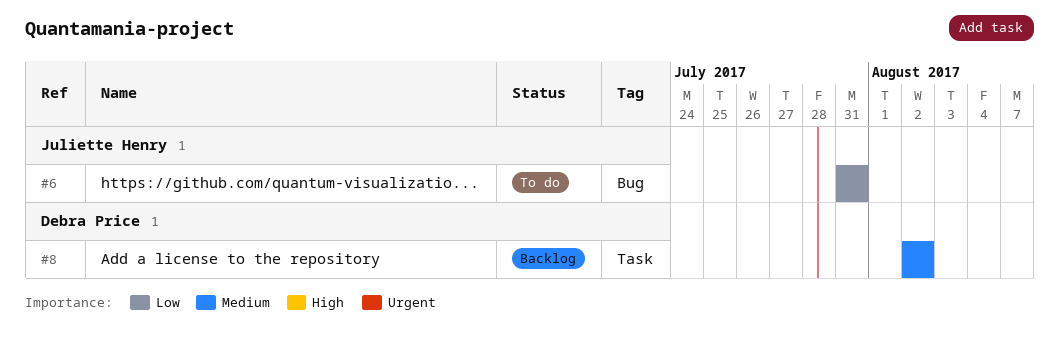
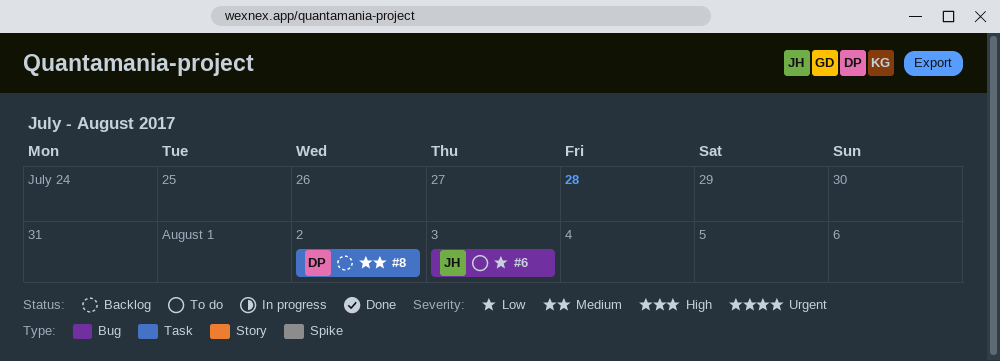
#6, start: Jul 31 -> Aug 3
#6, due: Jul 31 -> Aug 3

